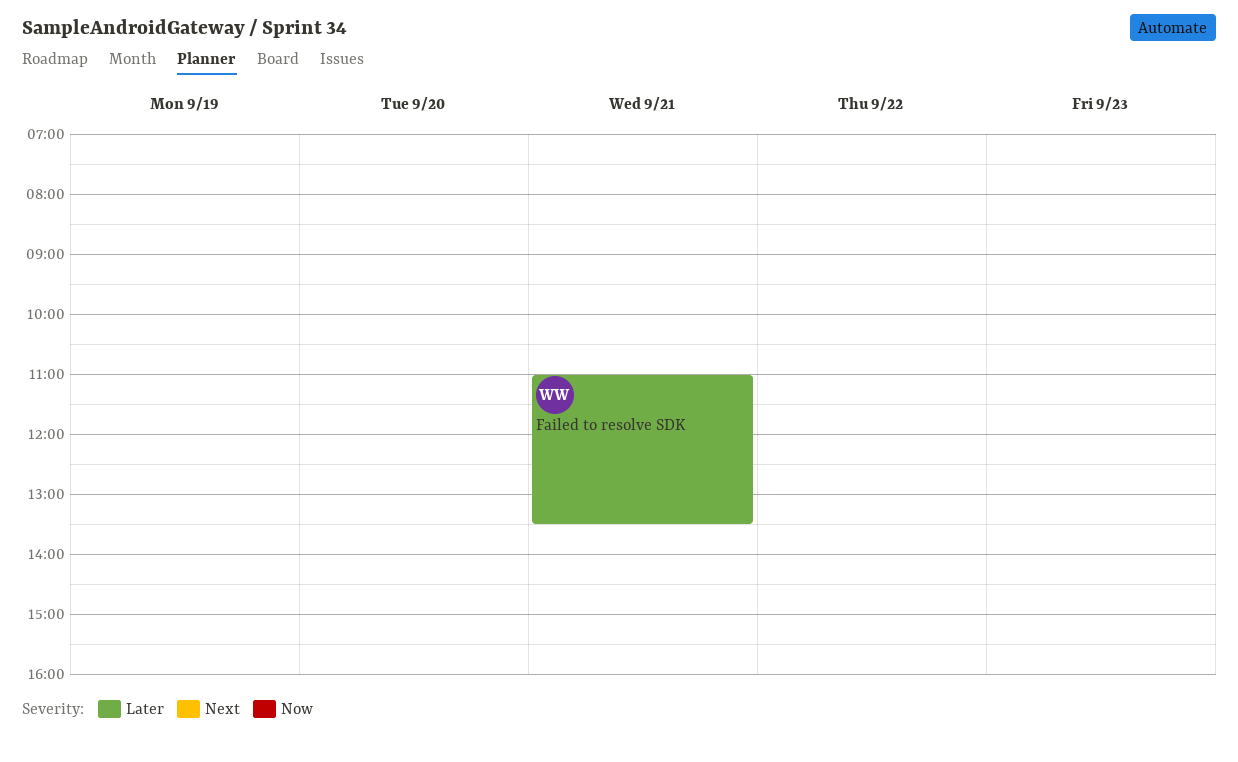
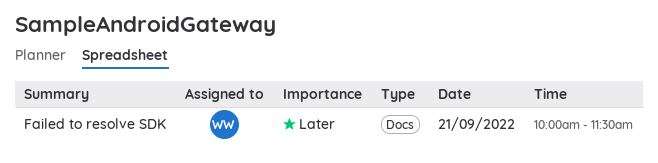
Failed to resolve SDK, begins: 11:00 -> 10:00
Failed to resolve SDK, ends: 13:30 -> 11:30

